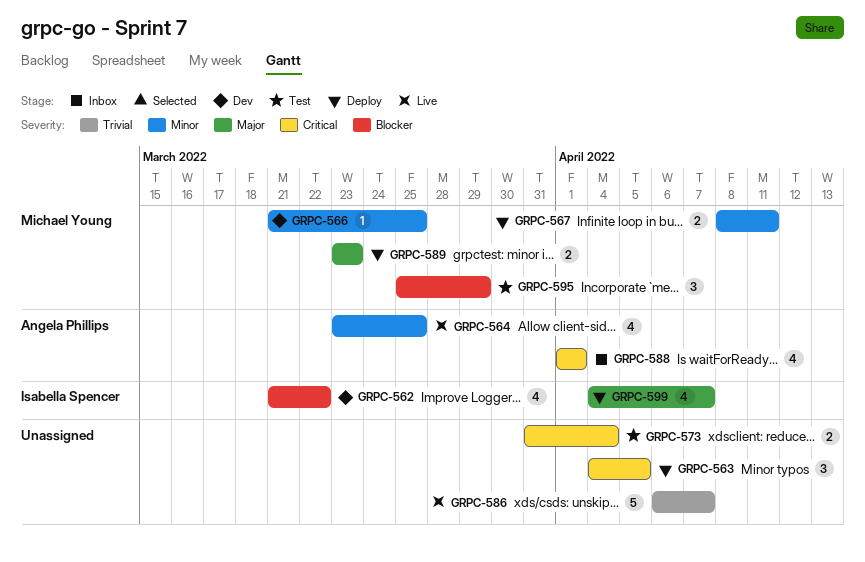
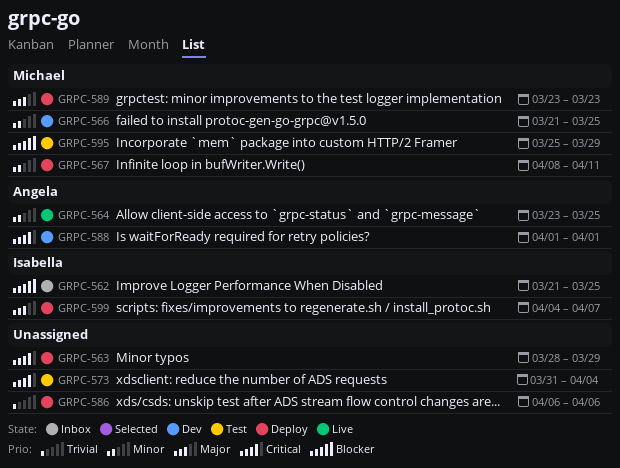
GRPC-562, status: Dev -> Inbox
GRPC-562, due: Mar 22 -> Mar 25
GRPC-563, start: Apr 4 -> Mar 28
GRPC-563, due: Apr 5 -> Mar 29
GRPC-586, status: Live -> Deploy
GRPC-586, due: Apr 7 -> Apr 6
GRPC-588, status: Inbox -> Dev

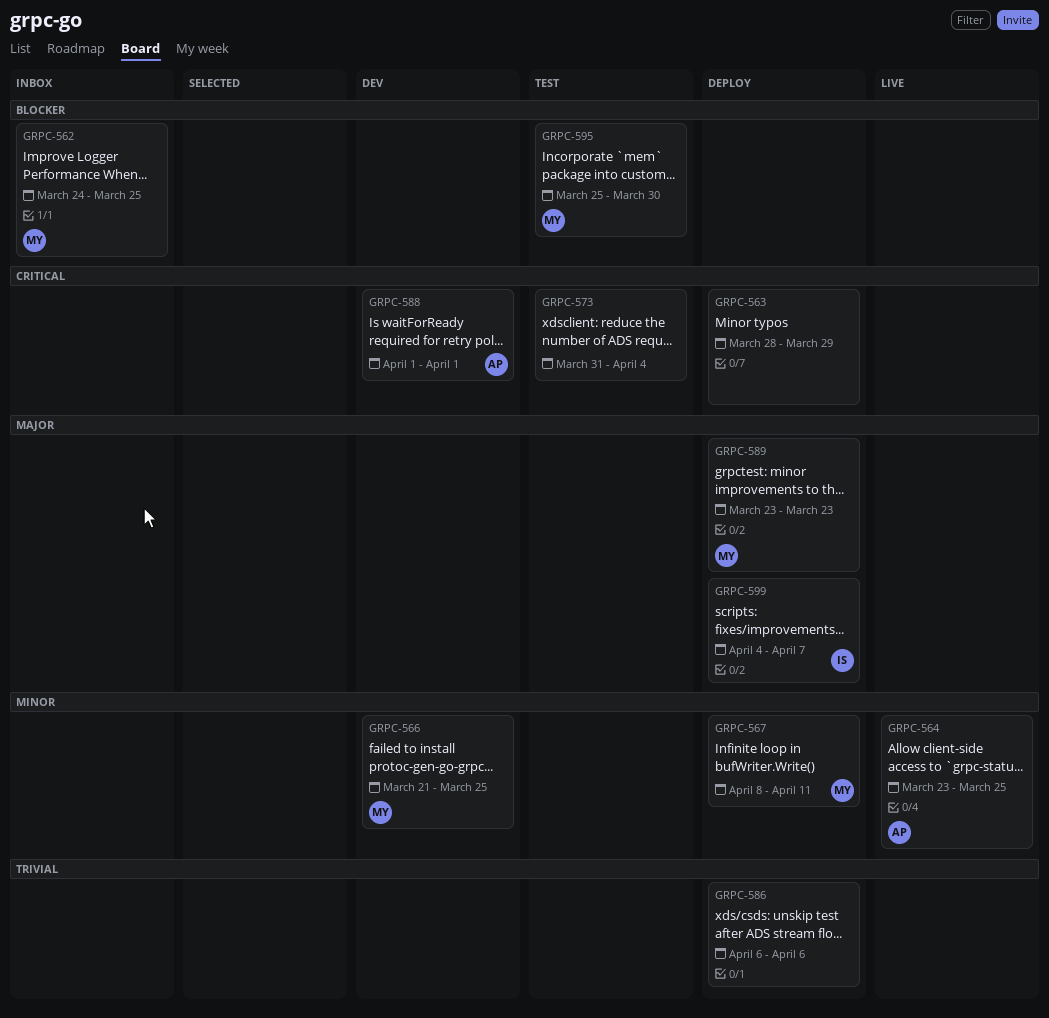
GRPC-562, owner: Isabella -> Michael
GRPC-562, start: Mar 21 -> Mar 24
GRPC-595, due: Mar 29 -> Mar 30

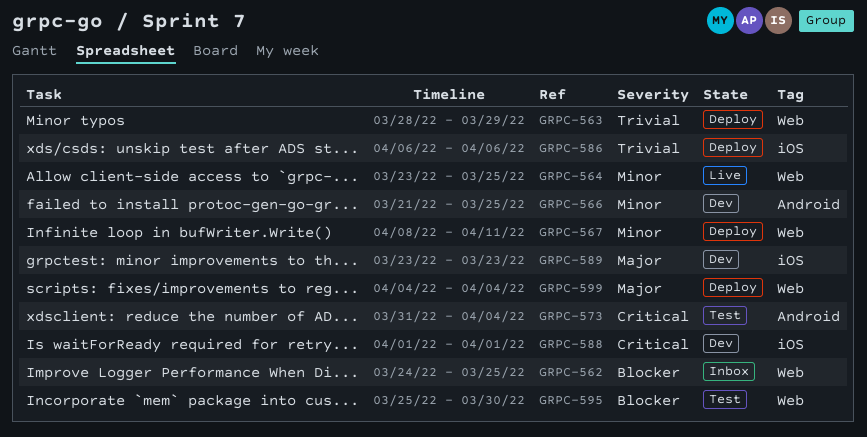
GRPC-563, priority: Critical -> Trivial
GRPC-589, status: Deploy -> Dev
GRPC-599, due: Apr 7 -> Apr 4

